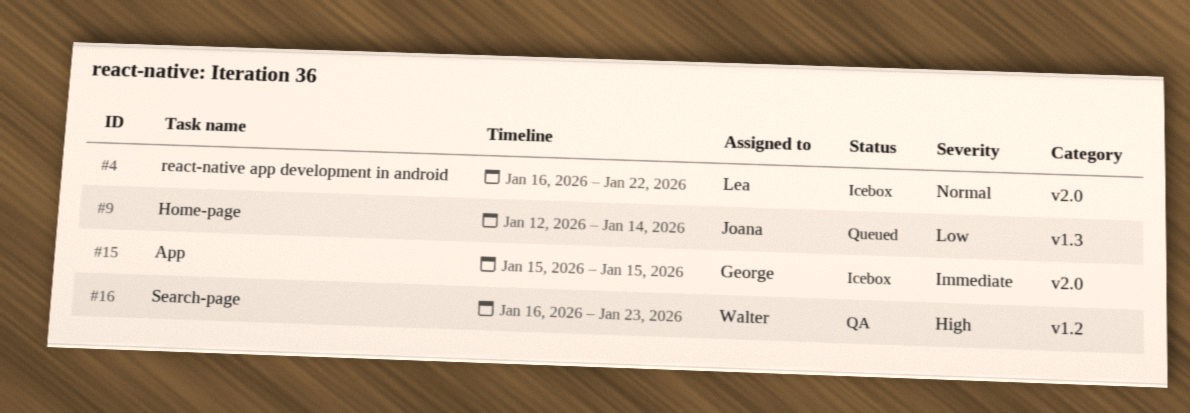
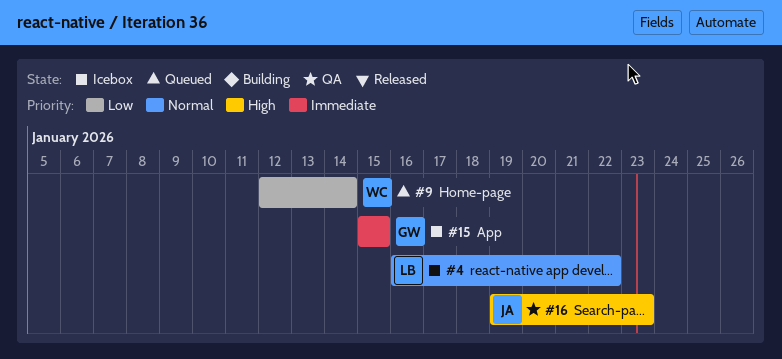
#9, owner: Joana -> Walter
#16, owner: Walter -> Joana
#16, start: Jan 16 -> Jan 19

